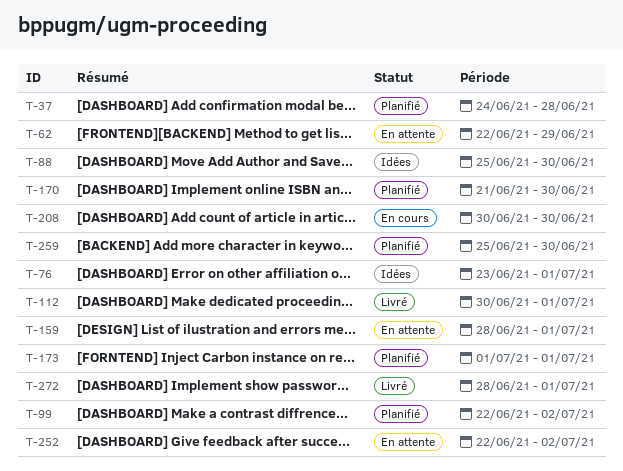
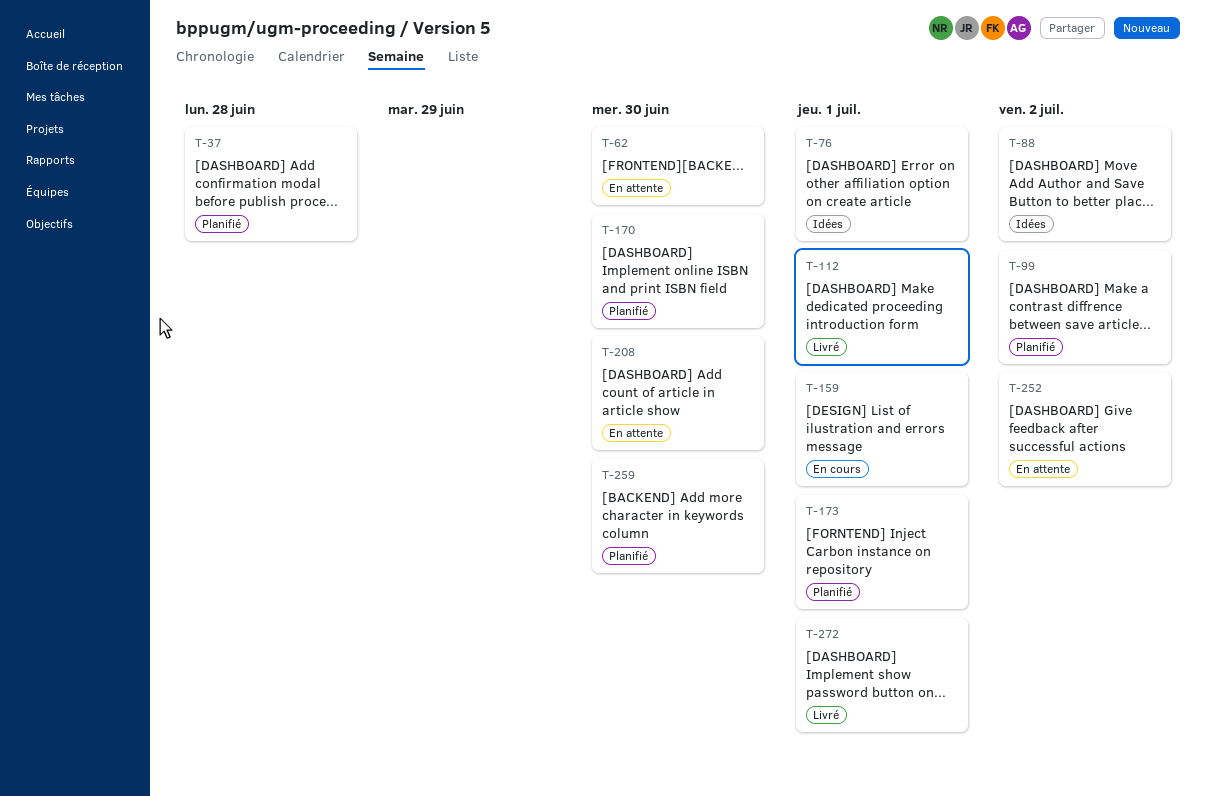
T-62, due: Jun 29 -> Jun 30
T-88, due: Jun 30 -> Jul 2
T-159, status: En attente -> En cours
T-208, status: En cours -> En attente

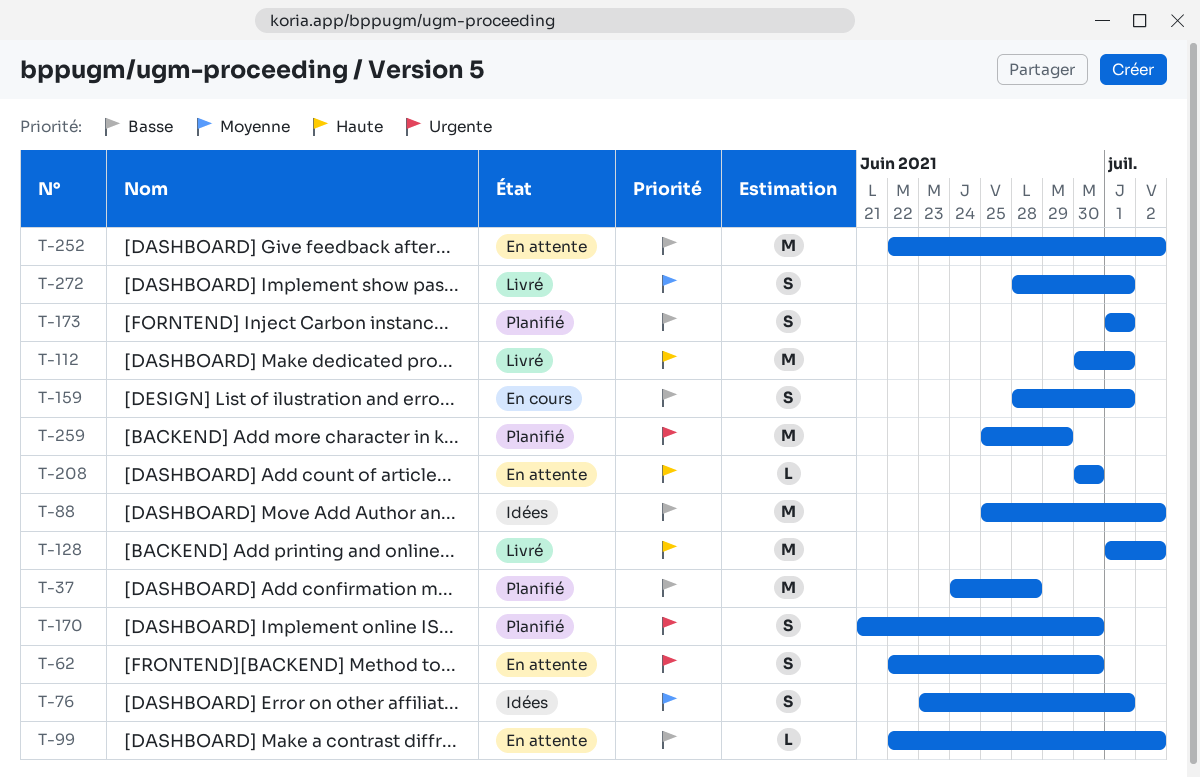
T-99, status: Planifié -> En attente
T-128: none -> present
T-259, due: Jun 30 -> Jun 29

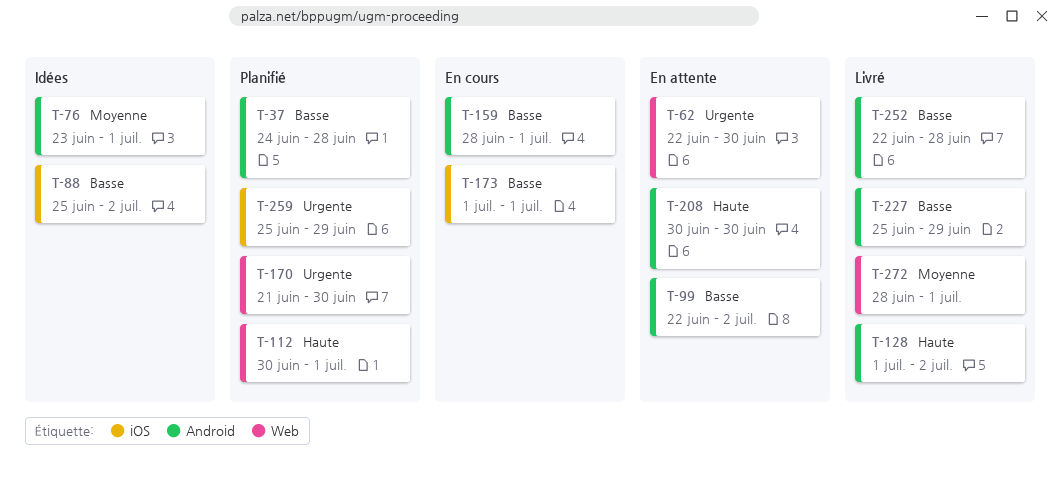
T-112, status: Livré -> Planifié
T-173, status: Planifié -> En cours
T-227: none -> present
T-252, status: En attente -> Livré
T-252, due: Jul 2 -> Jun 28

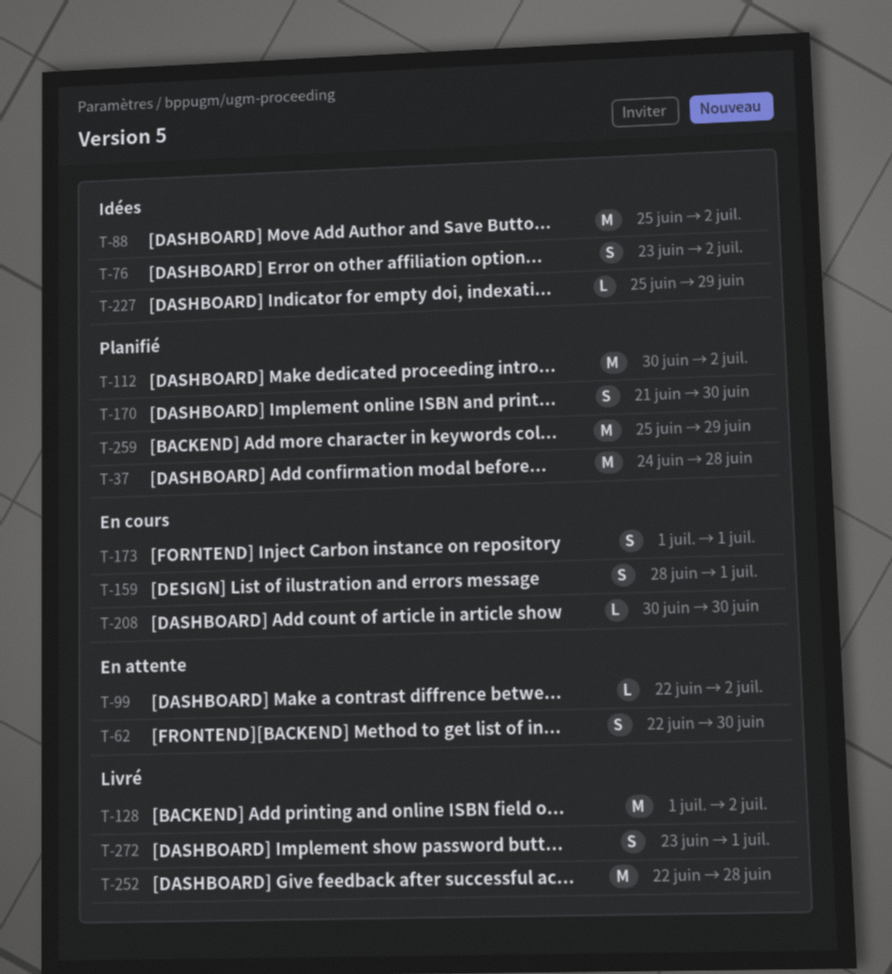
T-76, due: Jul 1 -> Jul 2
T-112, due: Jul 1 -> Jul 2
T-208, status: En attente -> En cours
T-227, status: Livré -> Idées
T-272, start: Jun 28 -> Jun 23

